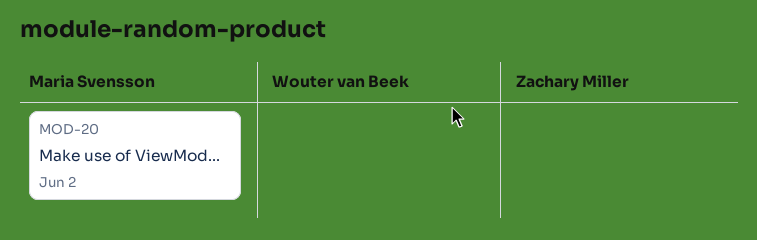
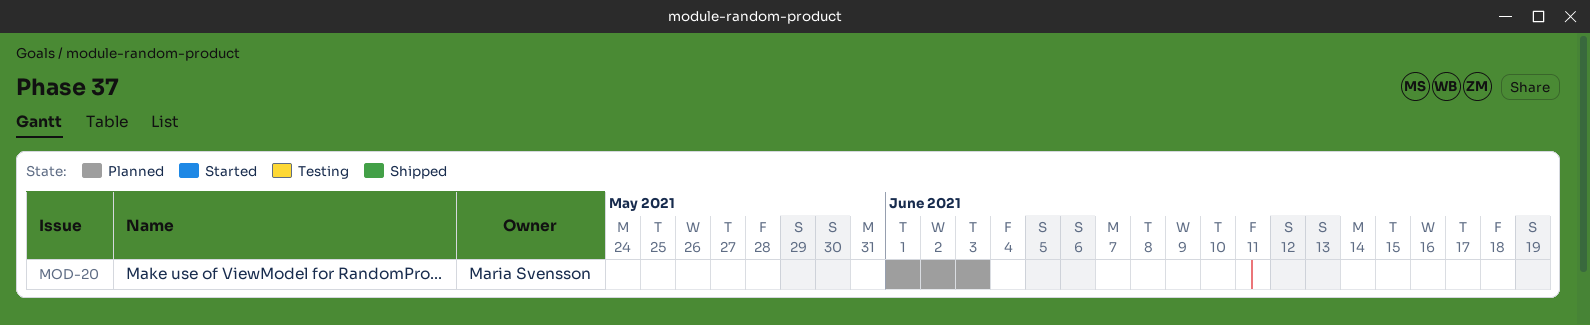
MOD-20, due: Jun 2 -> Jun 3

